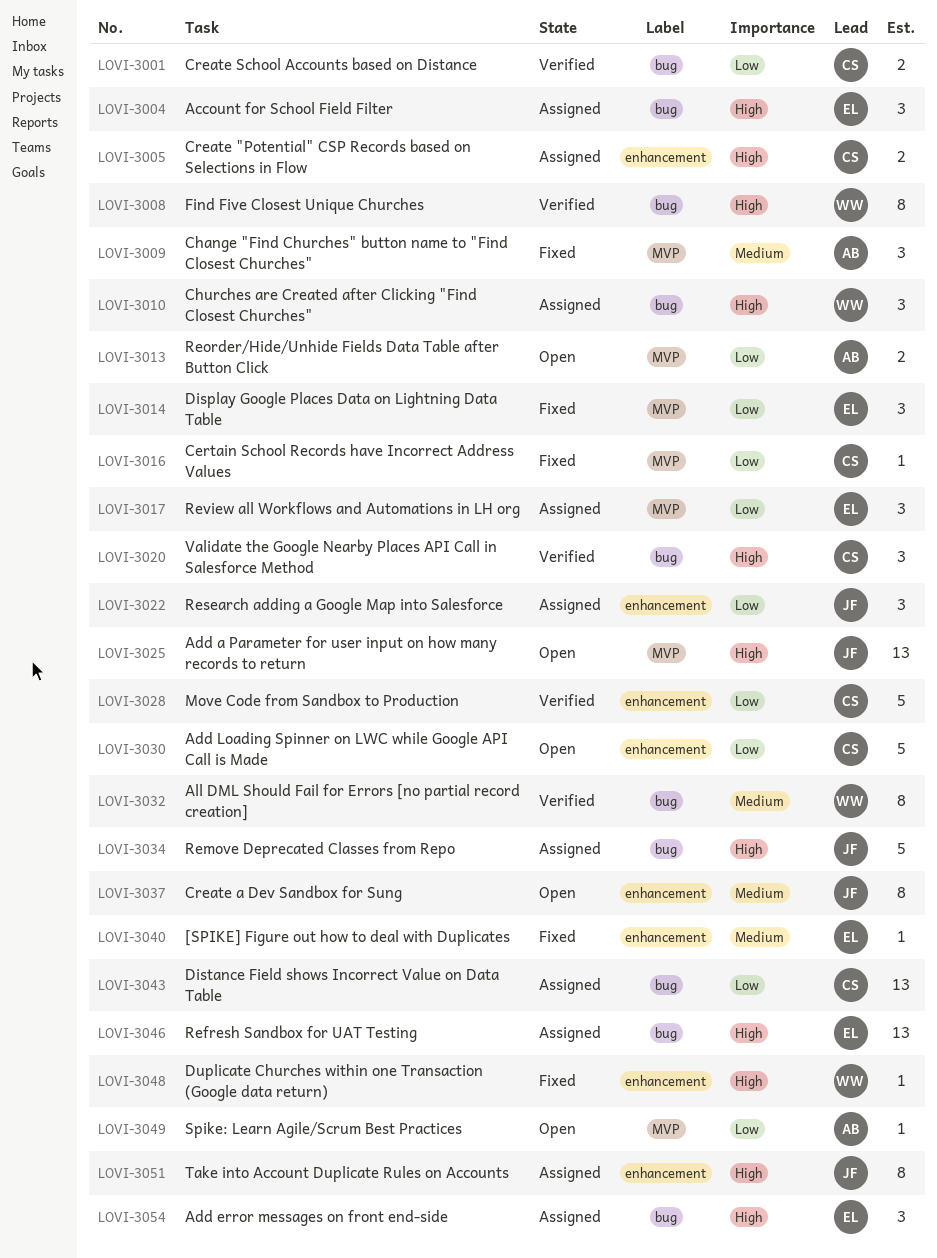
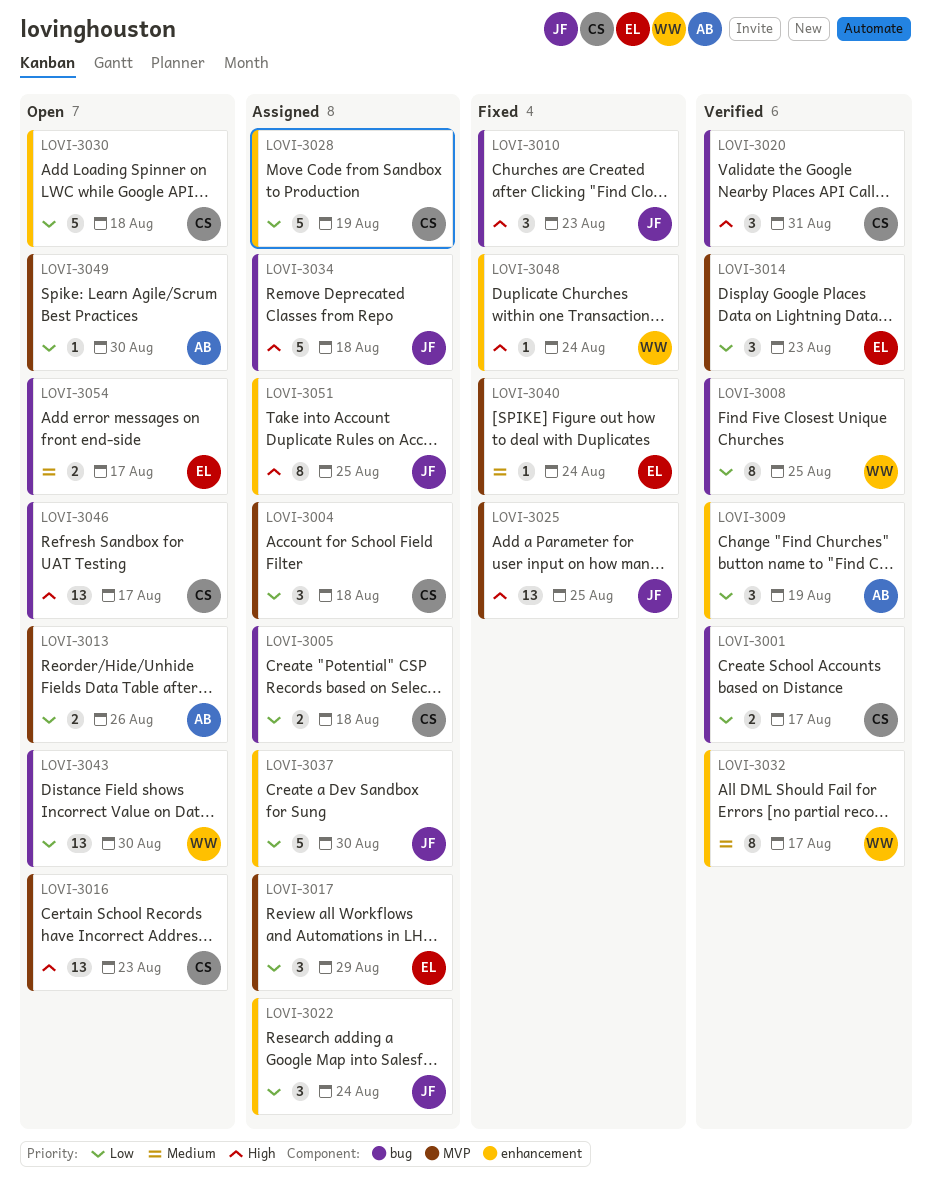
LOVI-3004, owner: EL -> CS
LOVI-3004, priority: High -> Low
LOVI-3004, label: bug -> MVP
LOVI-3005, priority: High -> Low
LOVI-3005, label: enhancement -> bug
LOVI-3008, priority: High -> Low
LOVI-3009, status: Fixed -> Verified
LOVI-3009, priority: Medium -> Low
LOVI-3009, label: MVP -> enhancement
LOVI-3010, status: Assigned -> Fixed
LOVI-3010, owner: WW -> JF
LOVI-3014, status: Fixed -> Verified
LOVI-3016, status: Fixed -> Open
LOVI-3016, priority: Low -> High
LOVI-3016, estimate: 1 -> 13
LOVI-3025, status: Open -> Fixed
LOVI-3028, status: Verified -> Assigned
LOVI-3032, label: bug -> enhancement
LOVI-3037, status: Open -> Assigned
LOVI-3037, priority: Medium -> Low
LOVI-3037, estimate: 8 -> 5
LOVI-3040, label: enhancement -> MVP
LOVI-3043, status: Assigned -> Open
LOVI-3043, owner: CS -> WW
LOVI-3046, status: Assigned -> Open
LOVI-3046, owner: EL -> CS
LOVI-3054, status: Assigned -> Open
LOVI-3054, priority: High -> Medium
LOVI-3054, estimate: 3 -> 2

